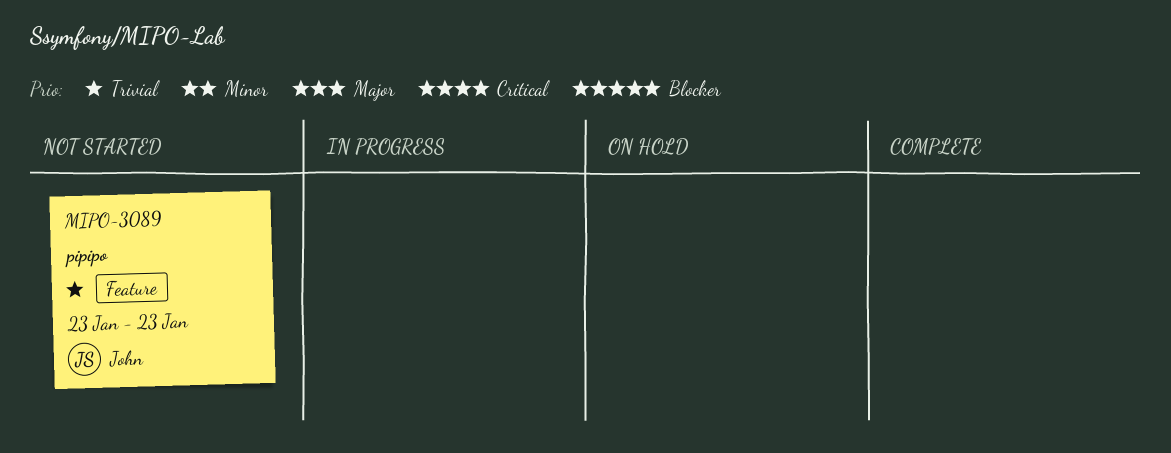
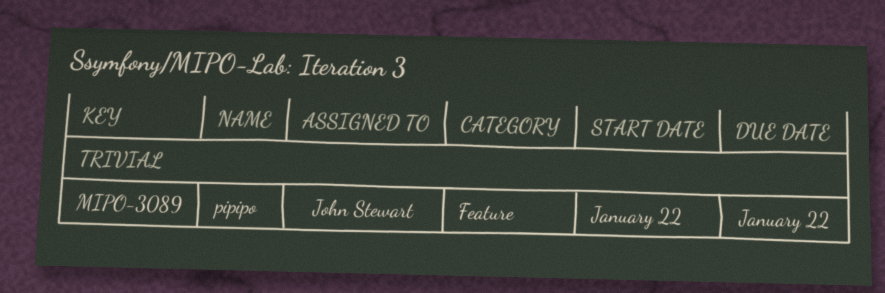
MIPO-3089, start: Jan 23 -> Jan 22
MIPO-3089, due: Jan 23 -> Jan 22

